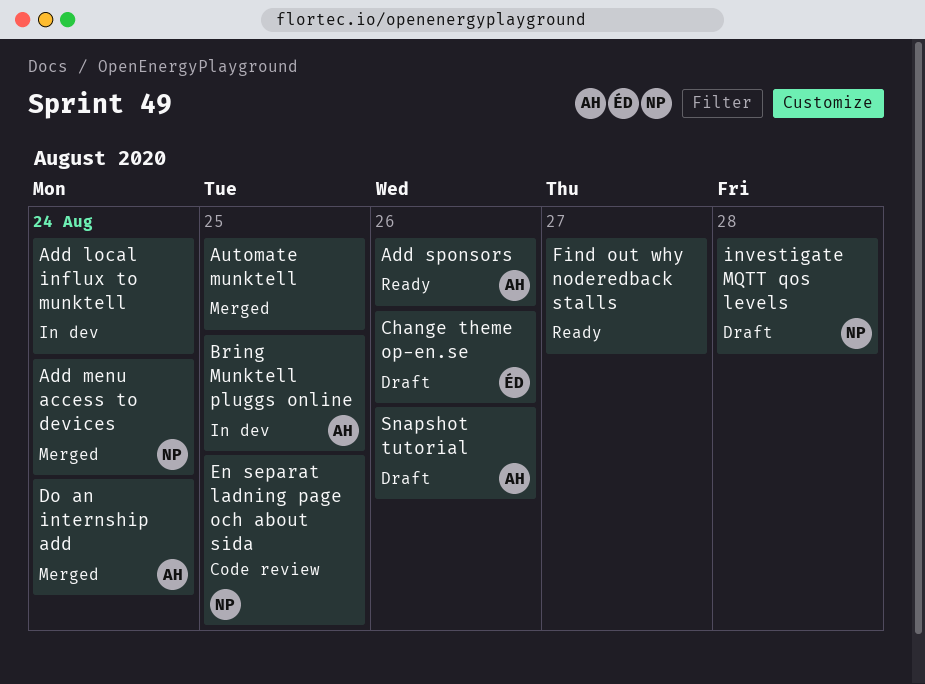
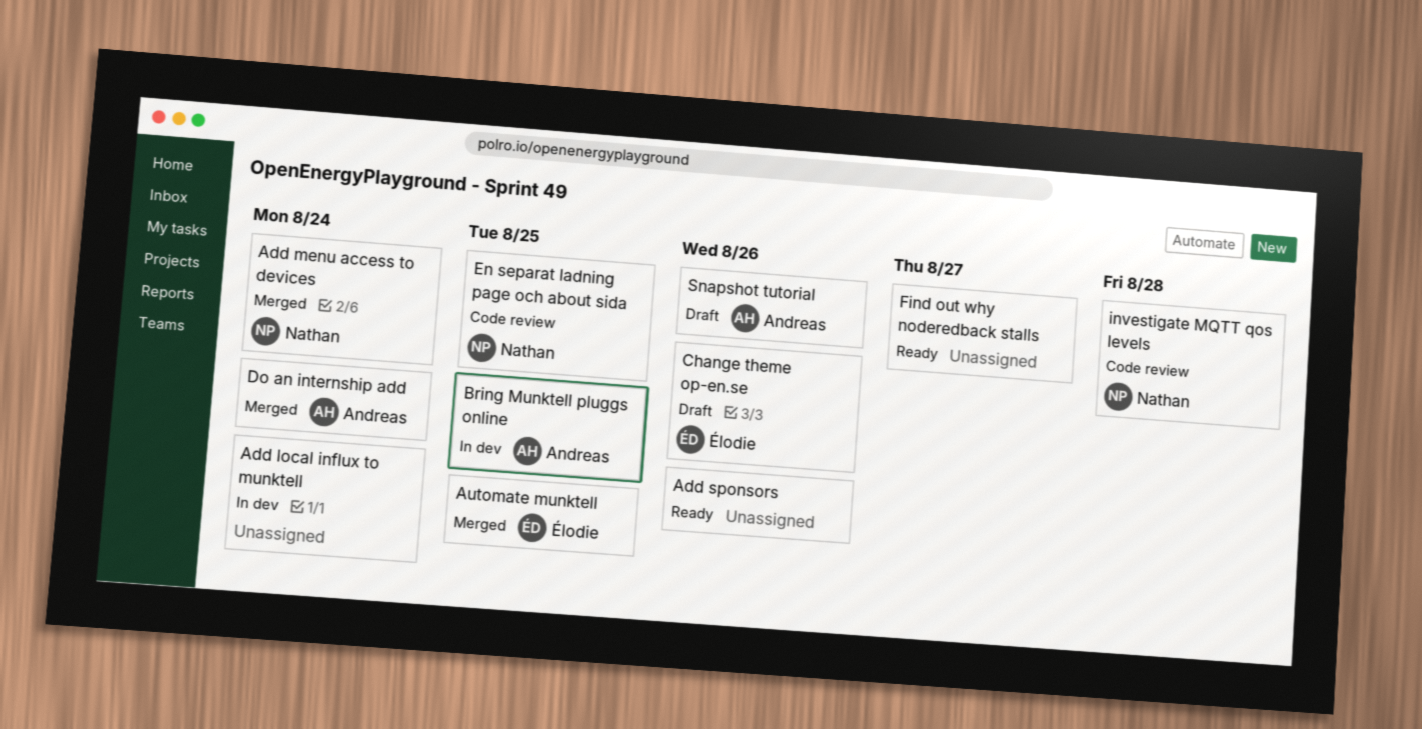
Add sponsors, owner: Andreas -> none
Automate munktell, owner: none -> Élodie
investigate MQTT qos levels, status: Draft -> Code review

